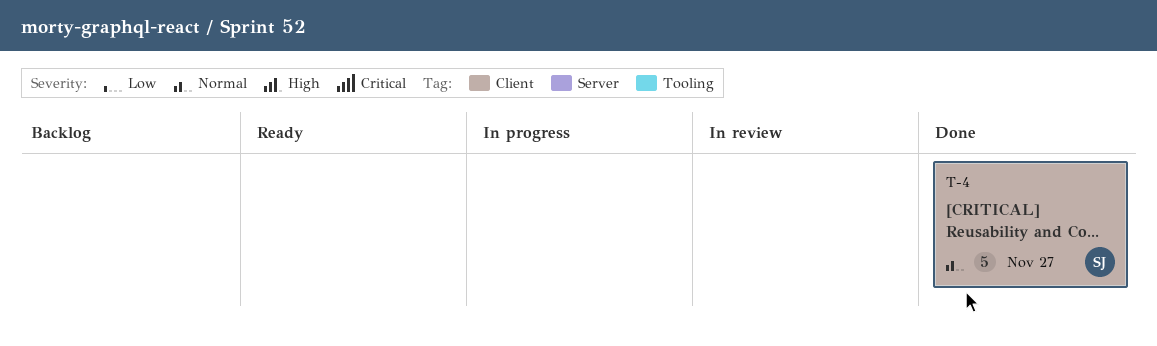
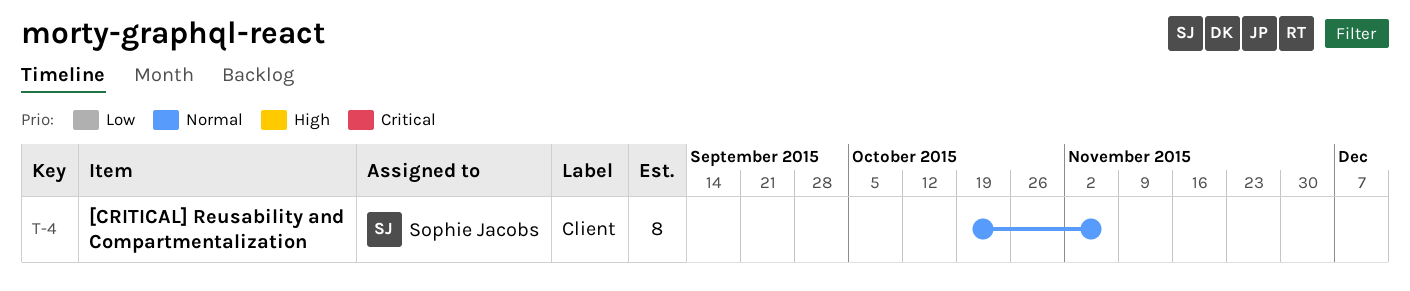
T-4, estimate: 5 -> 8
T-4, due: Nov 27 -> Nov 6

